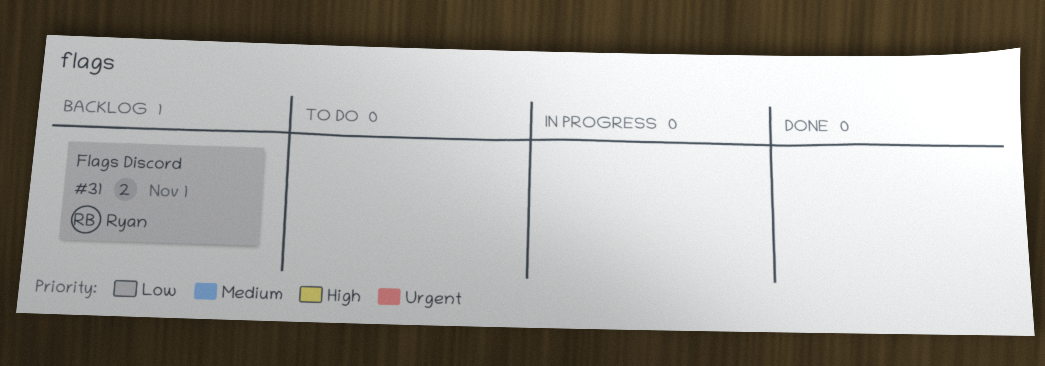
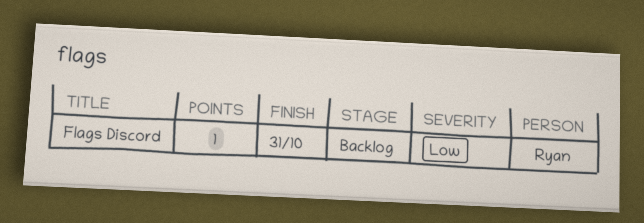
Flags Discord, estimate: 2 -> 1
Flags Discord, due: Nov 1 -> Oct 31

